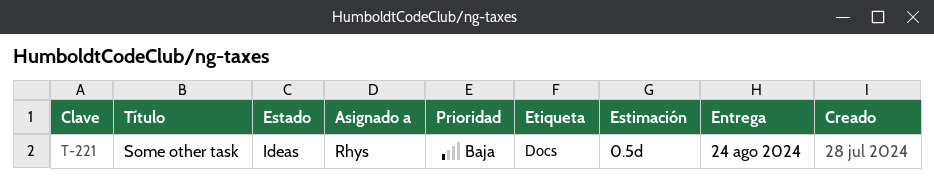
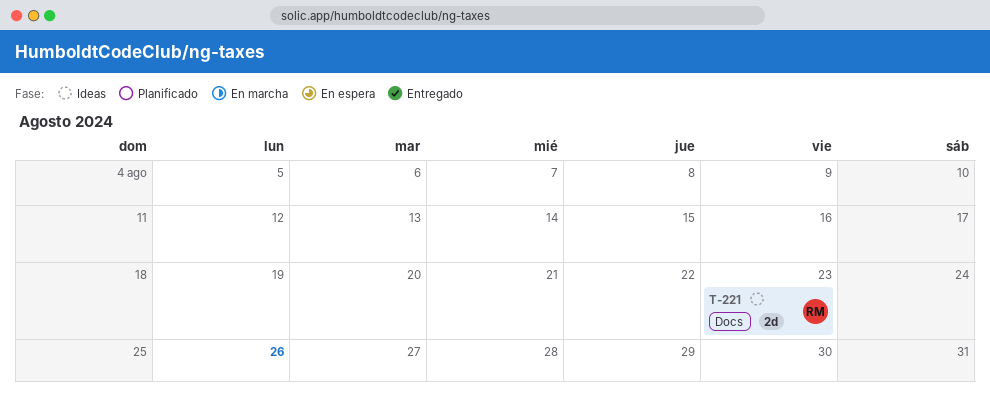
T-221, estimate: 0.5d -> 2d
T-221, due: Aug 24 -> Aug 23

